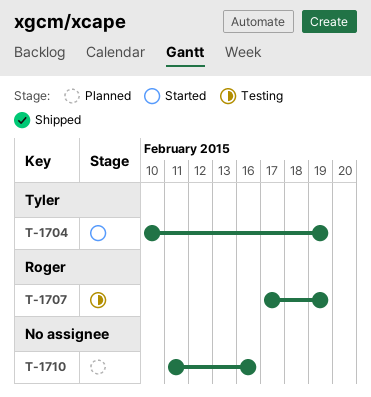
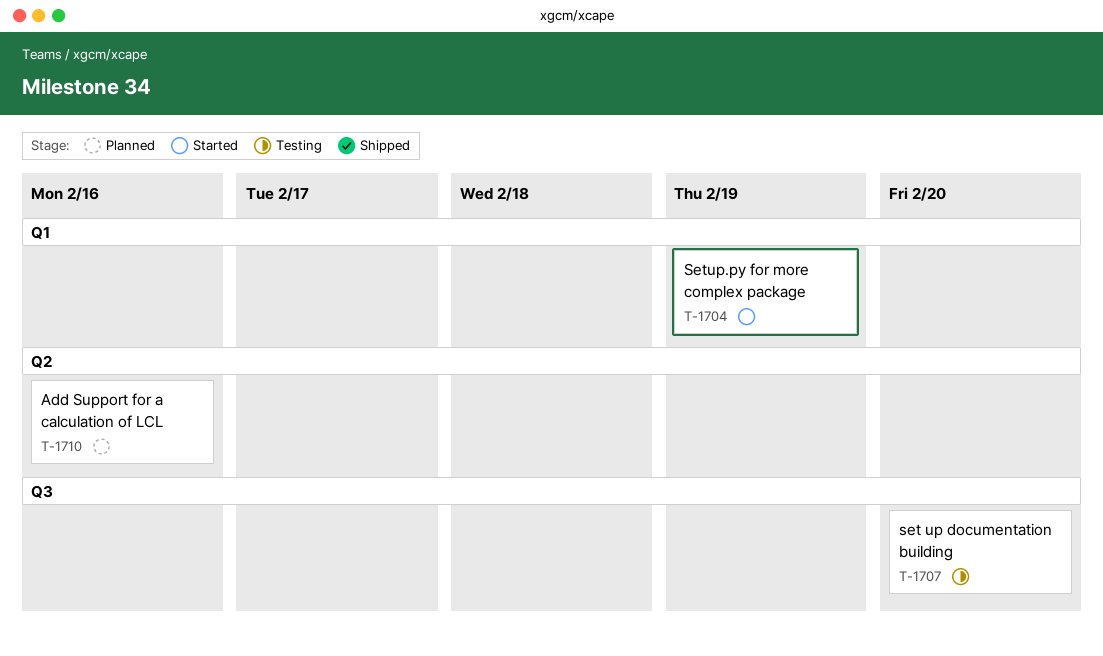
T-1707, due: Feb 19 -> Feb 20

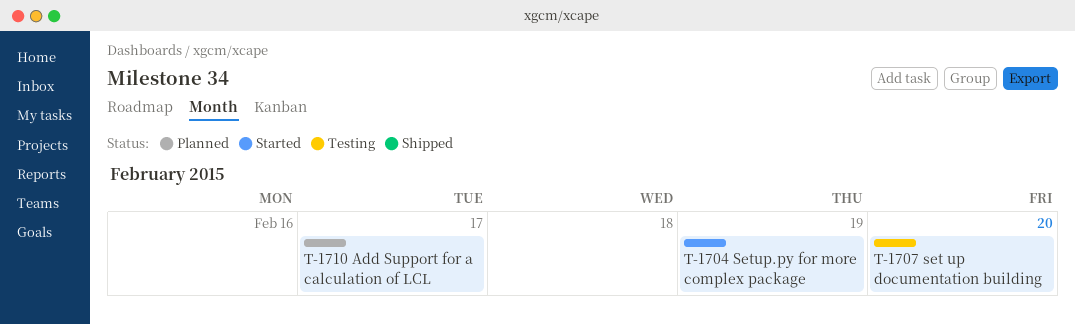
T-1710, due: Feb 16 -> Feb 17

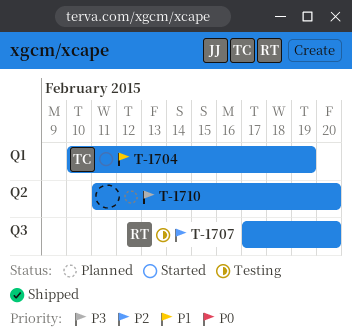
T-1710, due: Feb 17 -> Feb 20

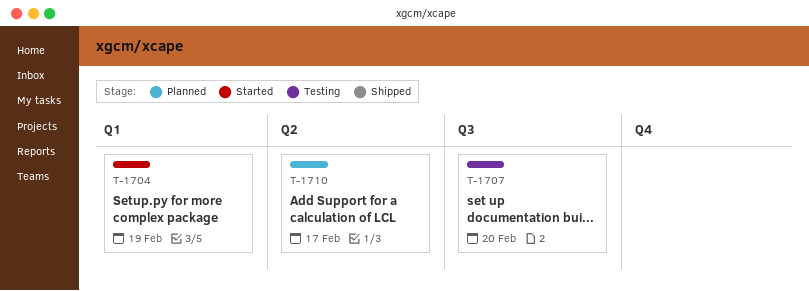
T-1710, due: Feb 20 -> Feb 17

